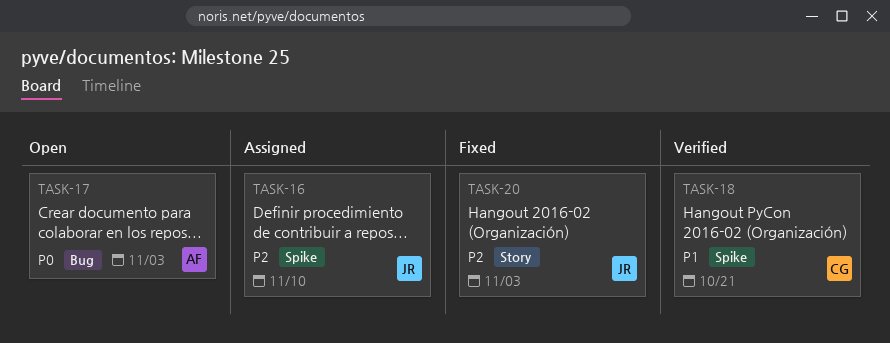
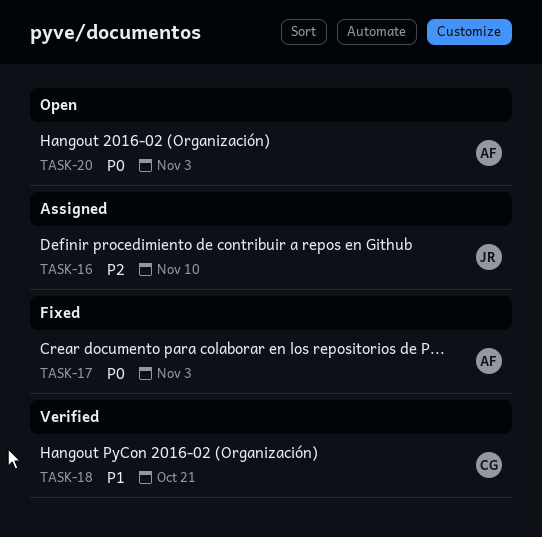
TASK-17, status: Open -> Fixed
TASK-20, status: Fixed -> Open
TASK-20, owner: JR -> AF
TASK-20, priority: P2 -> P0

